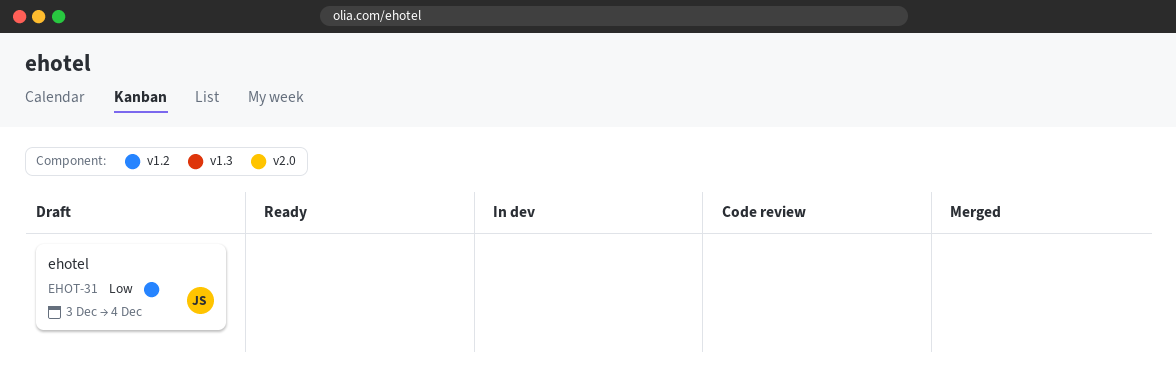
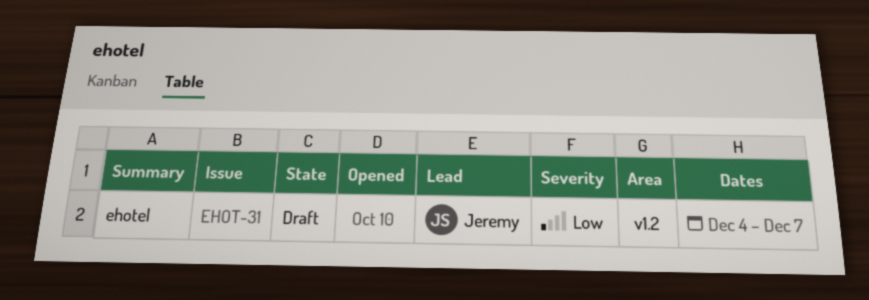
EHOT-31, start: Dec 3 -> Dec 4
EHOT-31, due: Dec 4 -> Dec 7

